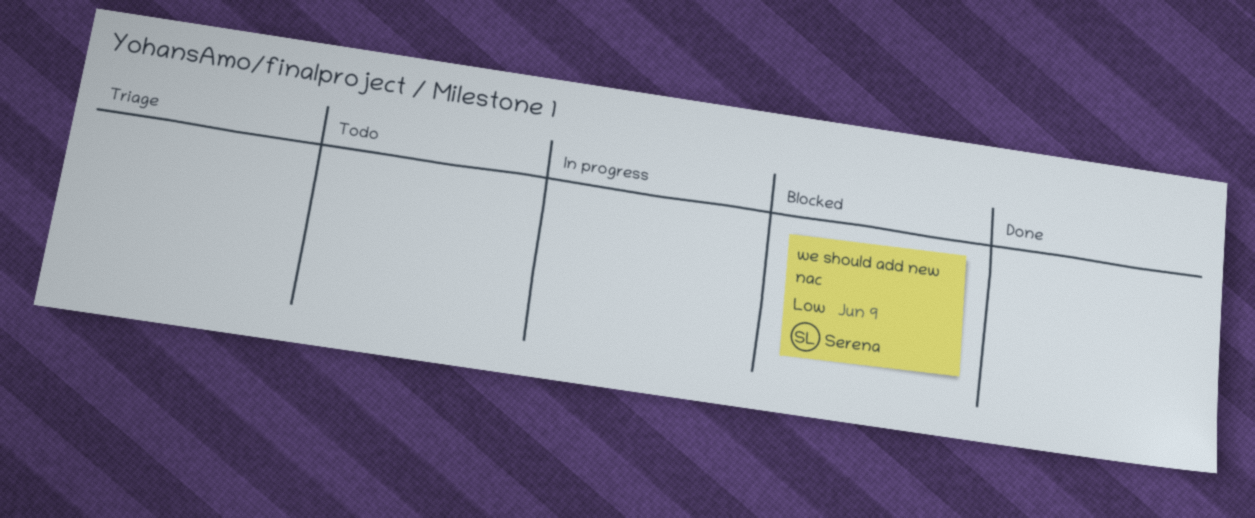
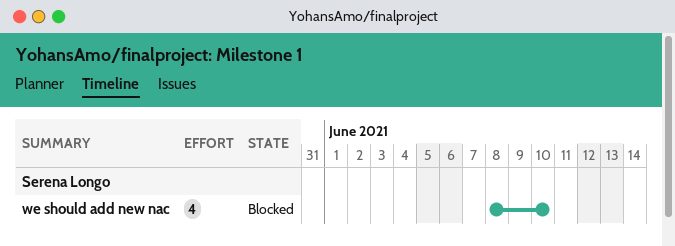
we should add new nac, due: Jun 9 -> Jun 10

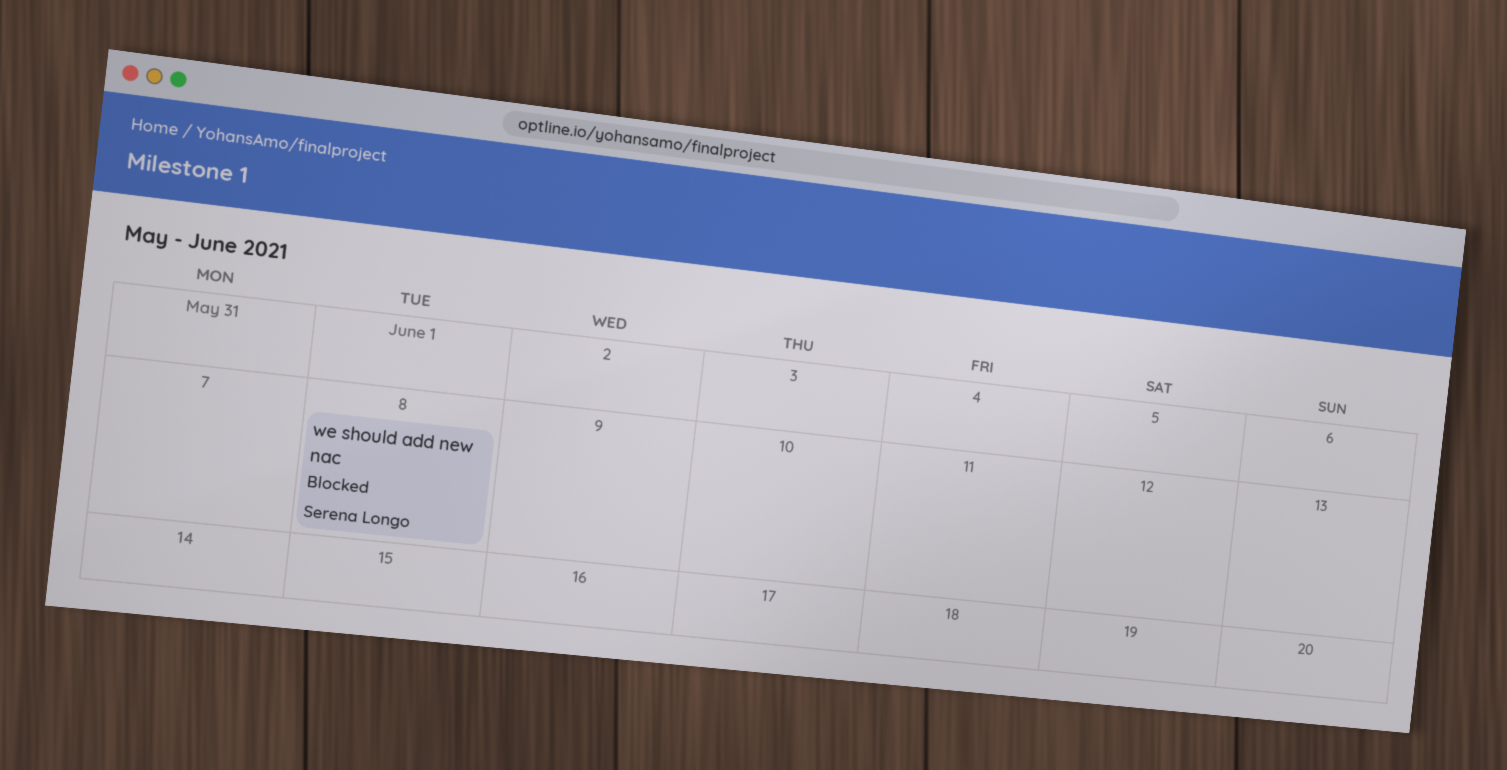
we should add new nac, due: Jun 10 -> Jun 8

